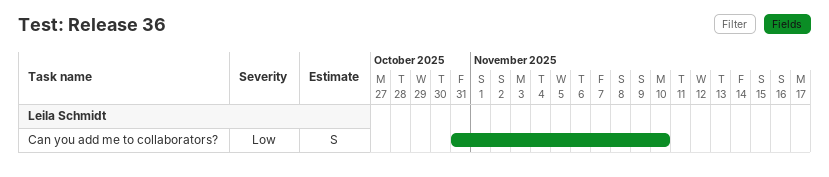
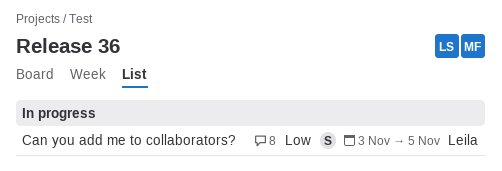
Can you add me to collaborators?, start: Oct 31 -> Nov 3
Can you add me to collaborators?, due: Nov 10 -> Nov 5

